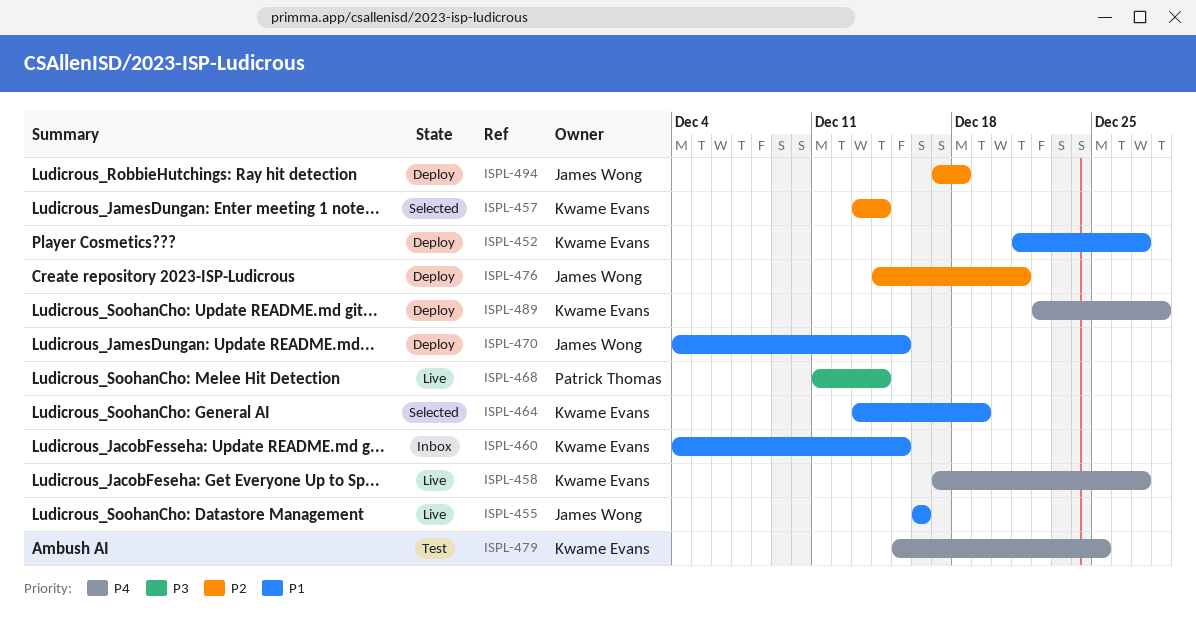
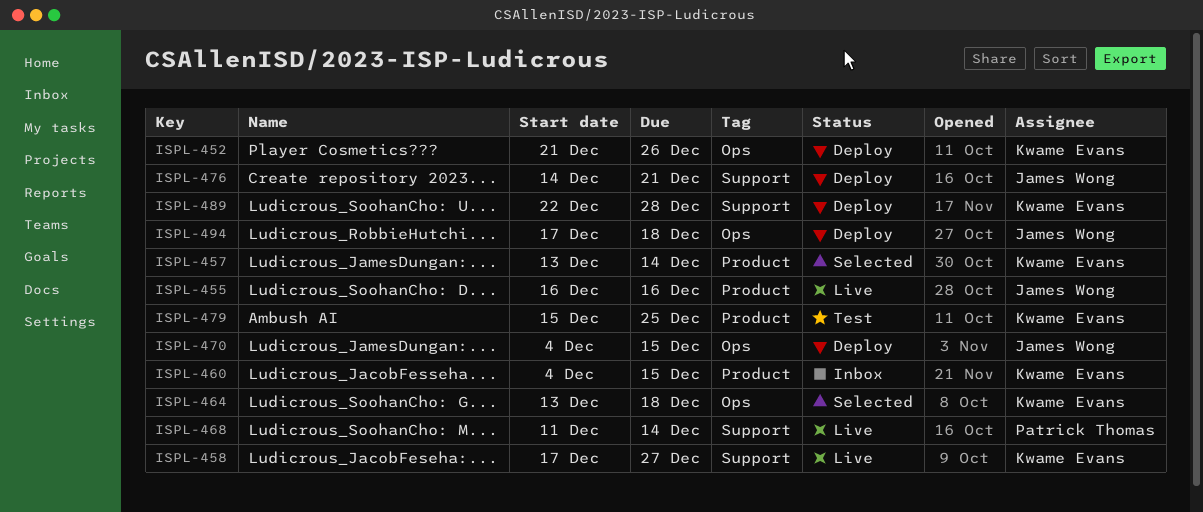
ISPL-452, due: Dec 27 -> Dec 26
ISPL-464, due: Dec 19 -> Dec 18

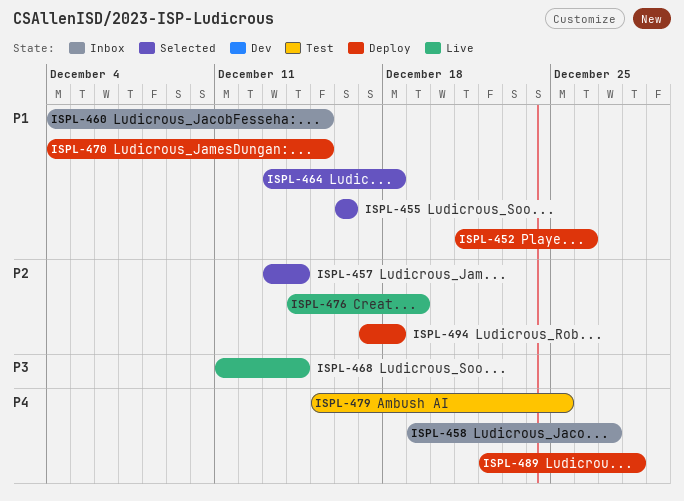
ISPL-455, status: Live -> Selected
ISPL-458, status: Live -> Inbox
ISPL-458, start: Dec 17 -> Dec 19
ISPL-476, status: Deploy -> Live
ISPL-476, due: Dec 21 -> Dec 19

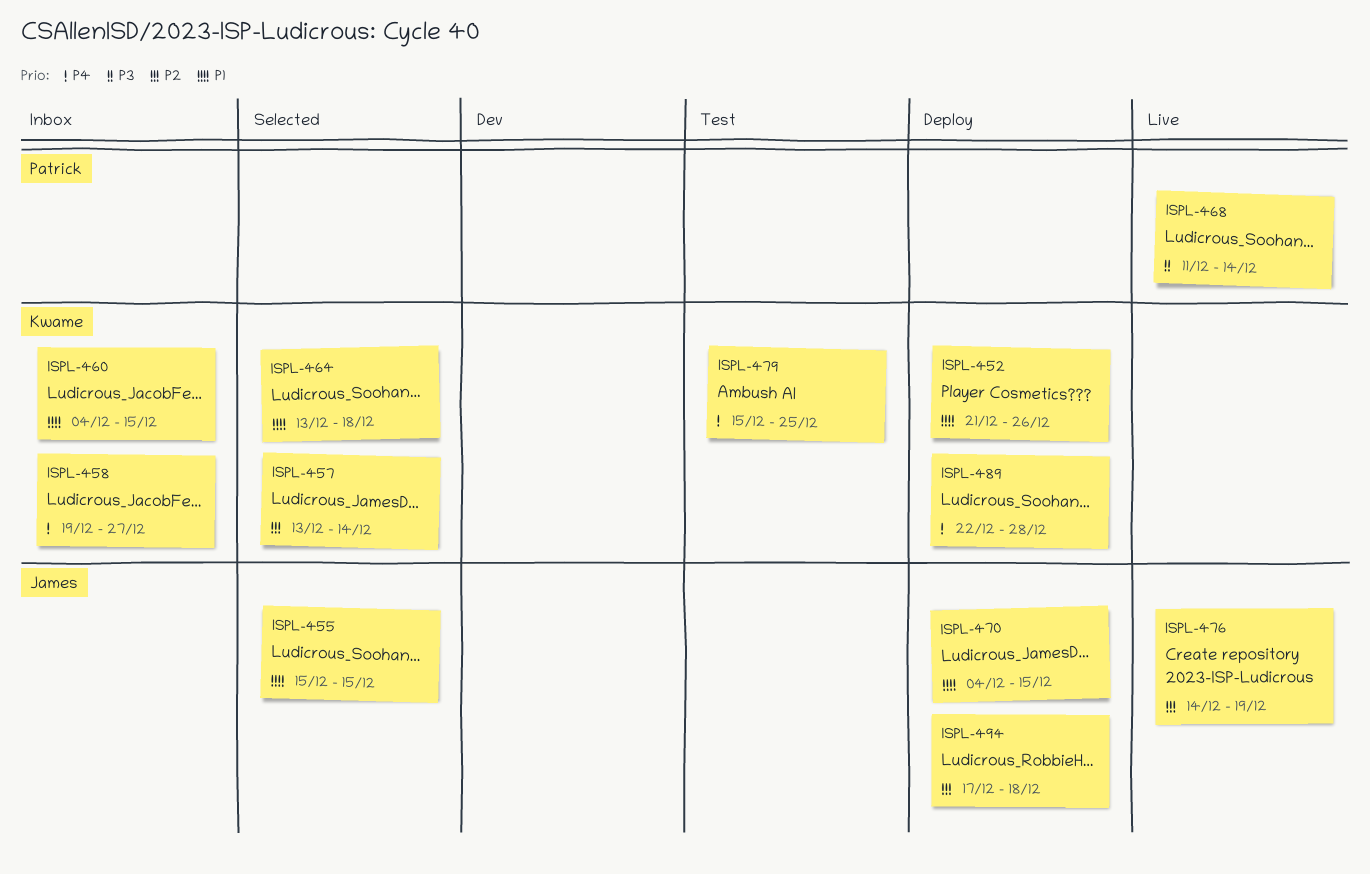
ISPL-455, start: Dec 16 -> Dec 15
ISPL-455, due: Dec 16 -> Dec 15

